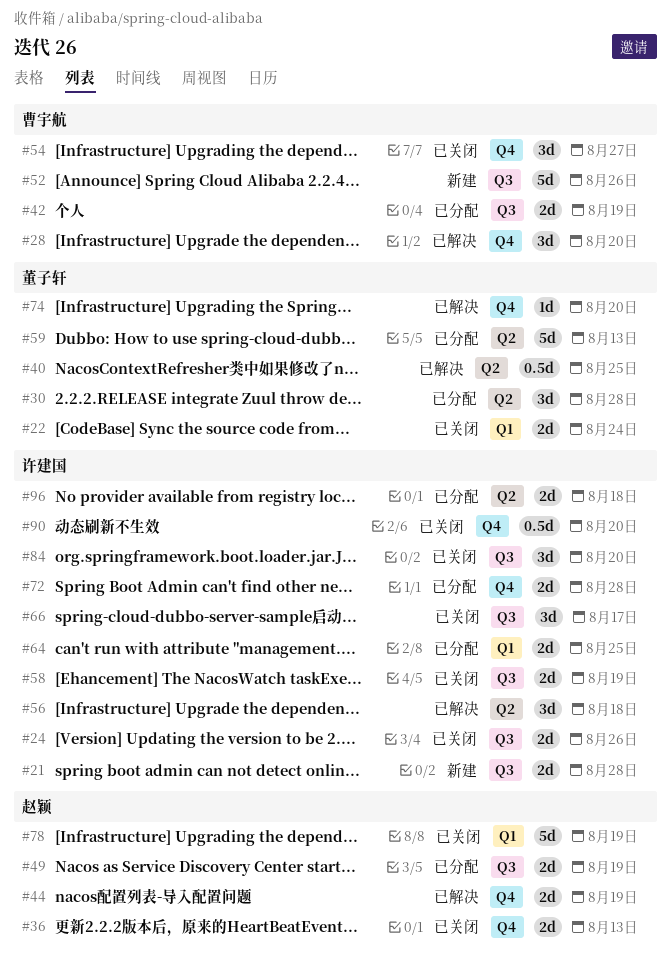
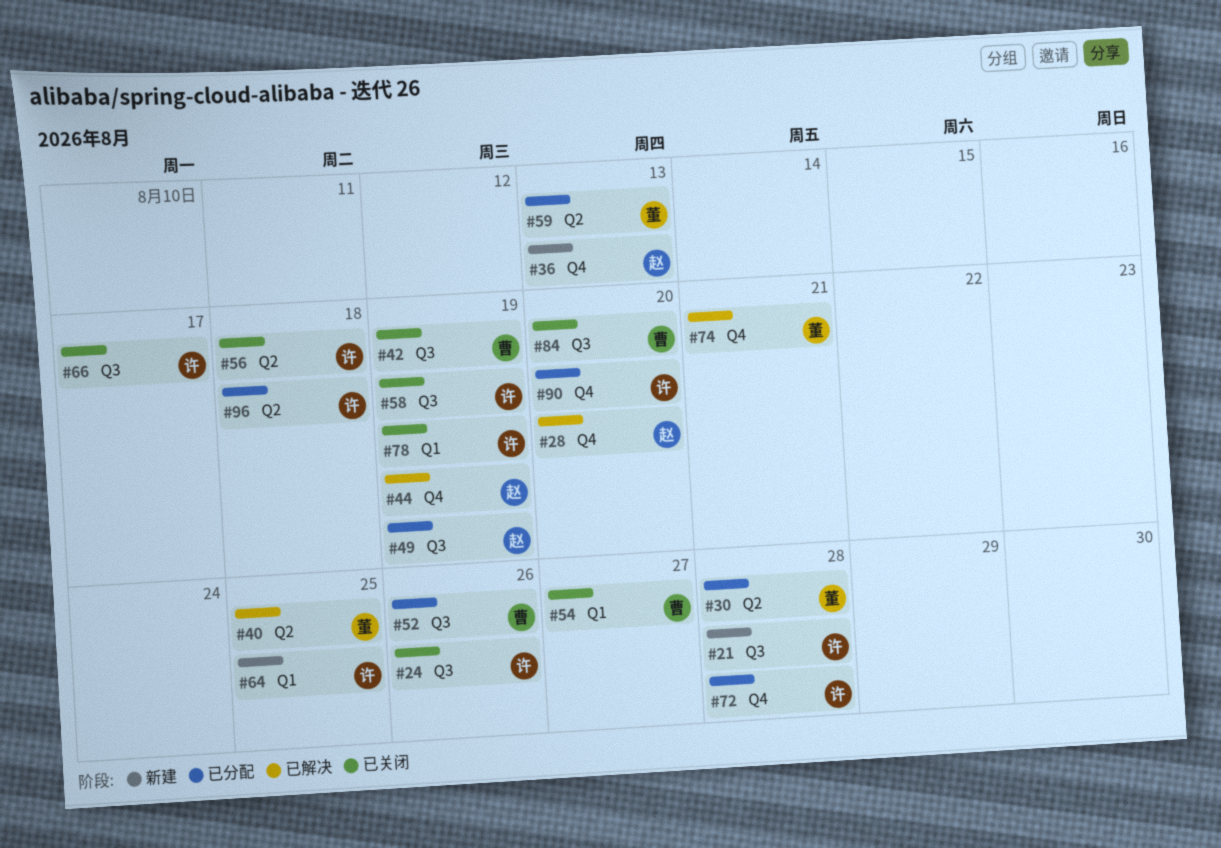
#22: present -> none
#28, owner: 曹宇航 -> 赵颖
#36, status: 已关闭 -> 新建
#42, status: 已分配 -> 已关闭
#52, status: 新建 -> 已分配
#54, label: Q4 -> Q1
#56, status: 已解决 -> 已关闭
#64, status: 已分配 -> 新建
#74, due: Aug 20 -> Aug 21
#78, owner: 赵颖 -> 许建国
#84, owner: 许建国 -> 曹宇航
#90, status: 已关闭 -> 已分配

